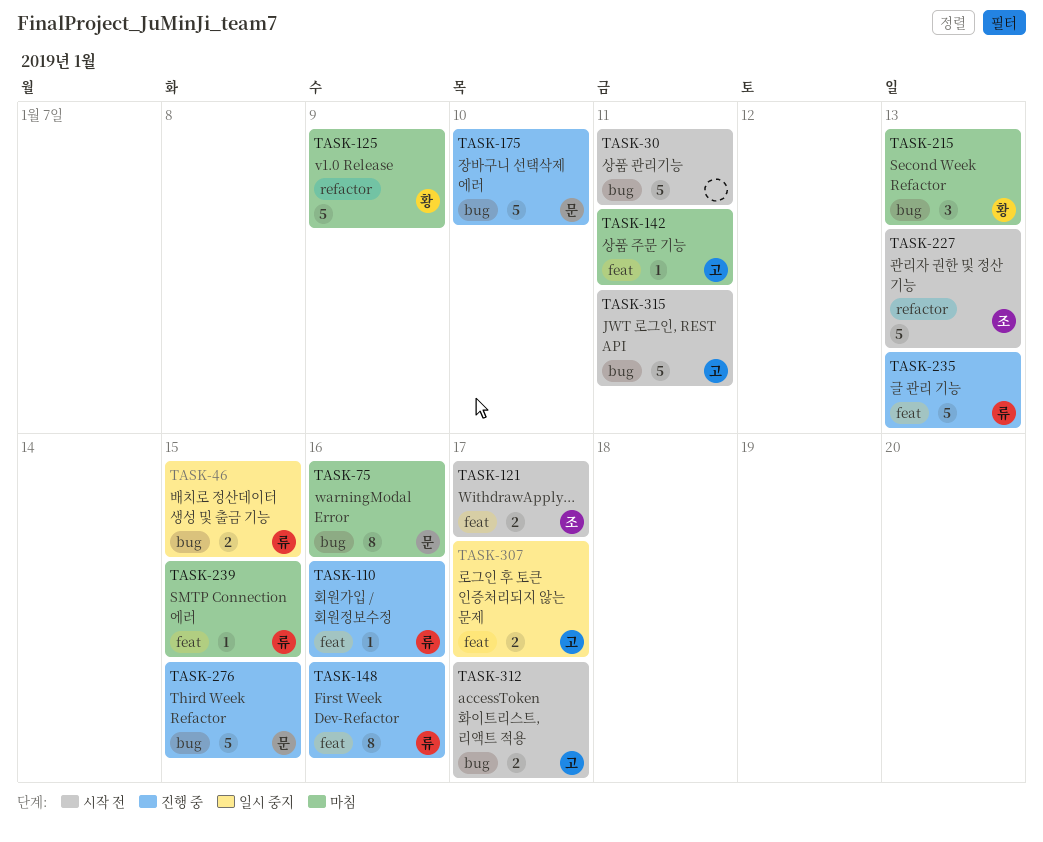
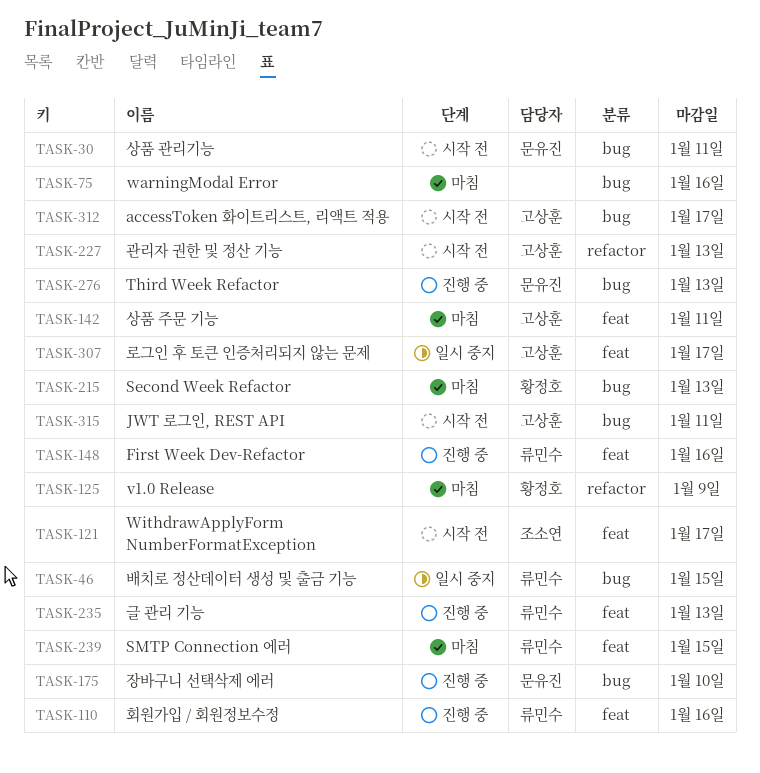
TASK-30, owner: none -> 문유진
TASK-75, owner: 문유진 -> none
TASK-227, owner: 조소연 -> 고상훈
TASK-276, due: Jan 15 -> Jan 13

